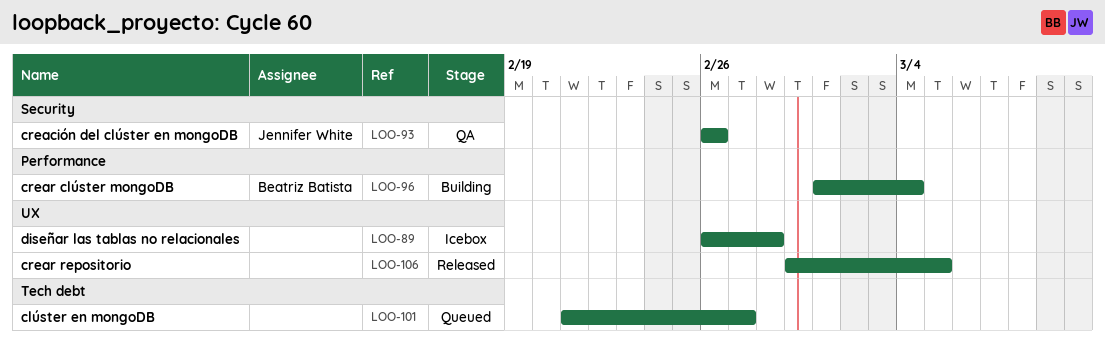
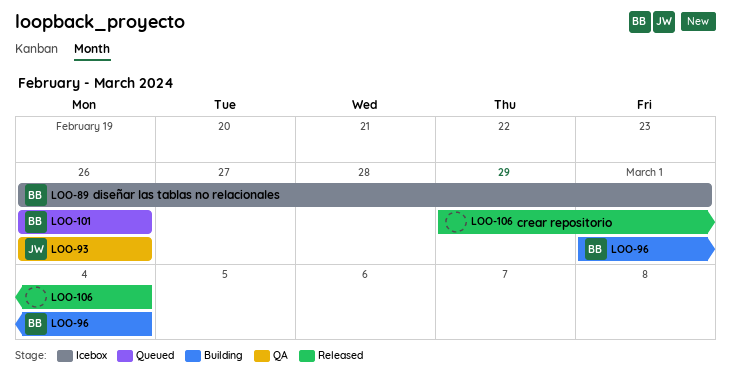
LOO-89, owner: none -> Beatriz Batista
LOO-89, due: Feb 28 -> Mar 1
LOO-101, owner: none -> Beatriz Batista
LOO-101, start: Feb 21 -> Feb 26
LOO-101, due: Feb 27 -> Feb 26
LOO-106, due: Mar 5 -> Mar 4

